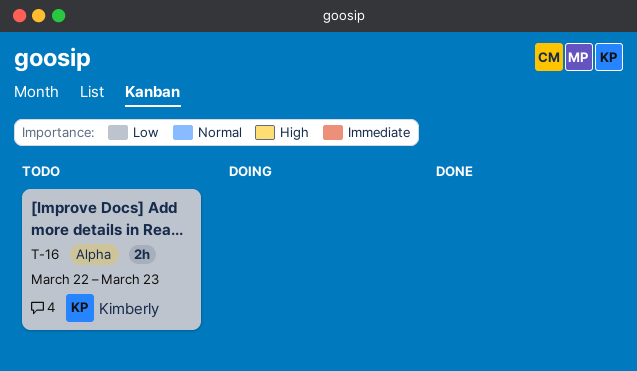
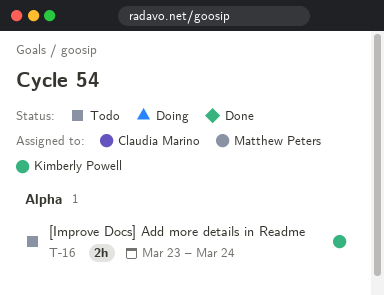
T-16, start: Mar 22 -> Mar 23
T-16, due: Mar 23 -> Mar 24

